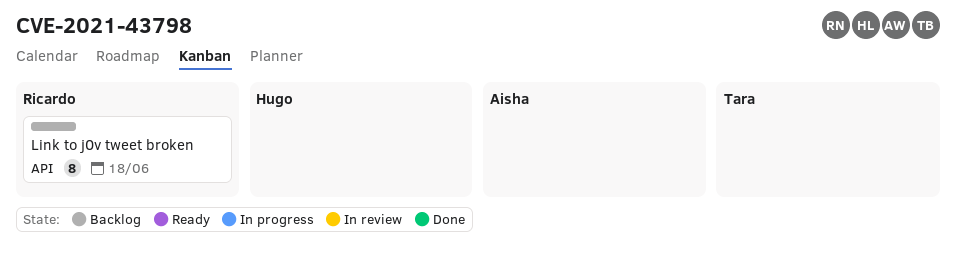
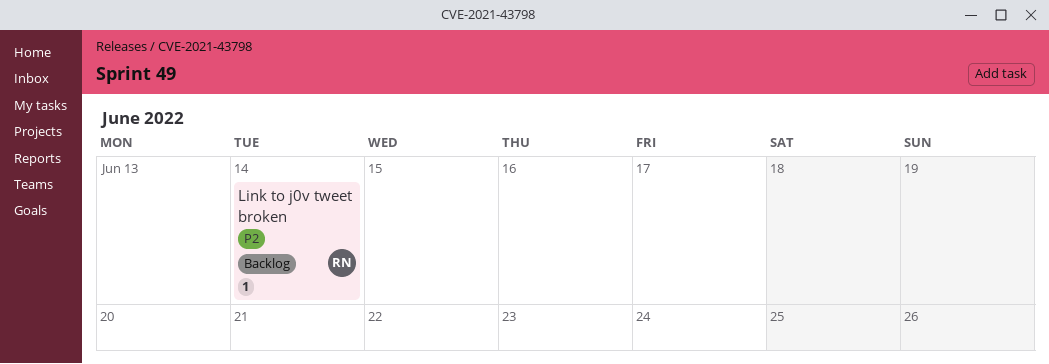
Link to j0v tweet broken, estimate: 8 -> 1
Link to j0v tweet broken, due: Jun 18 -> Jun 14

